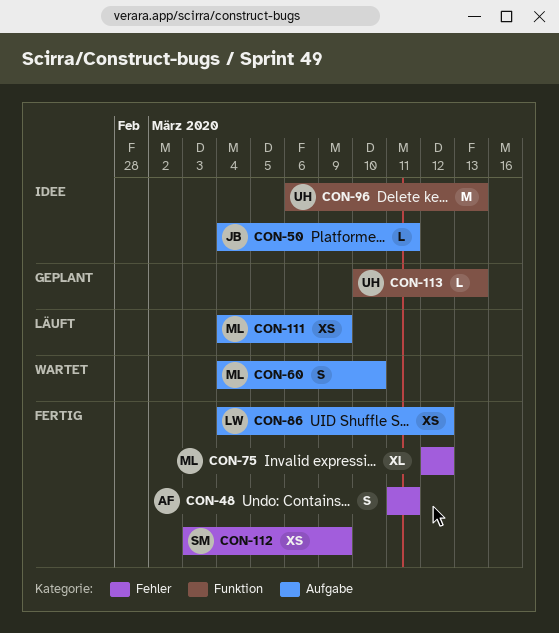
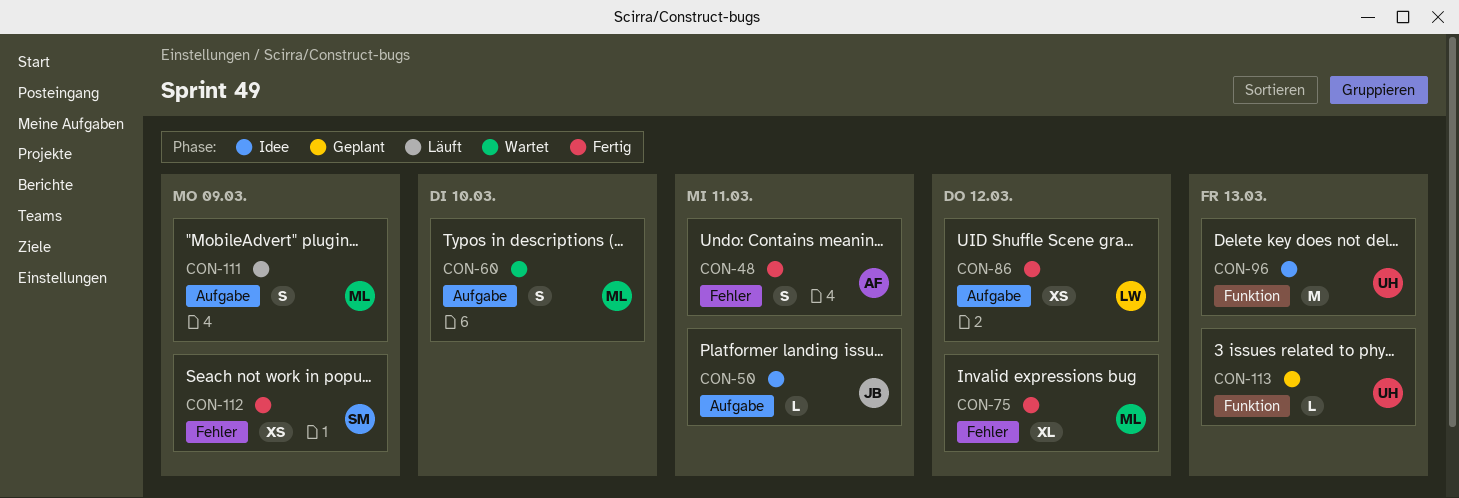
CON-111, estimate: XS -> S

